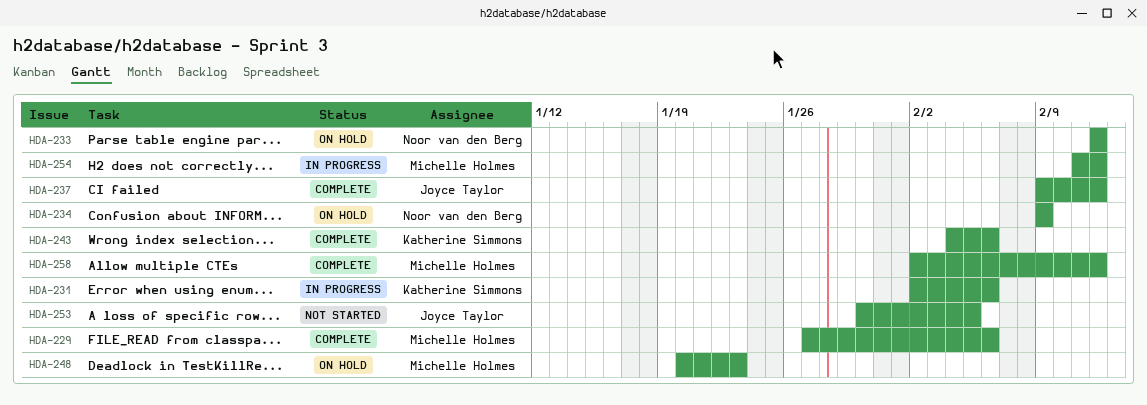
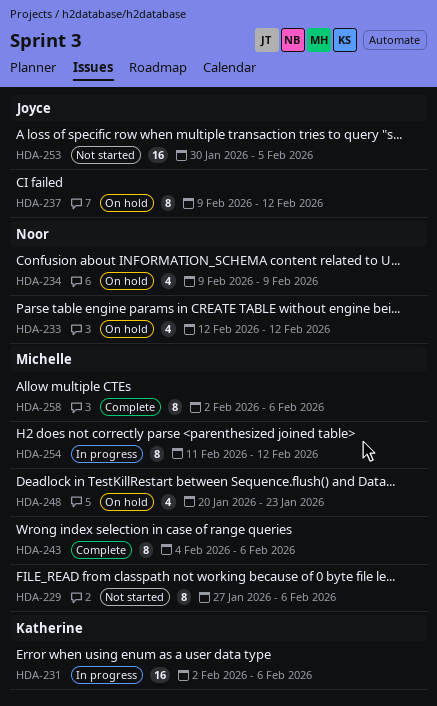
HDA-229, status: Complete -> Not started
HDA-237, status: Complete -> On hold
HDA-243, owner: Katherine Simmons -> Michelle Holmes
HDA-258, due: Feb 12 -> Feb 6

